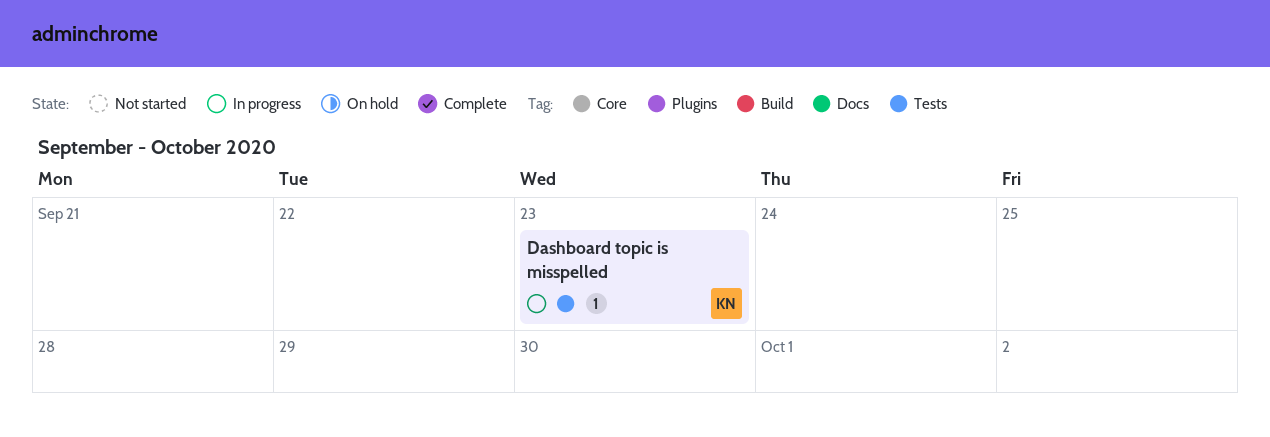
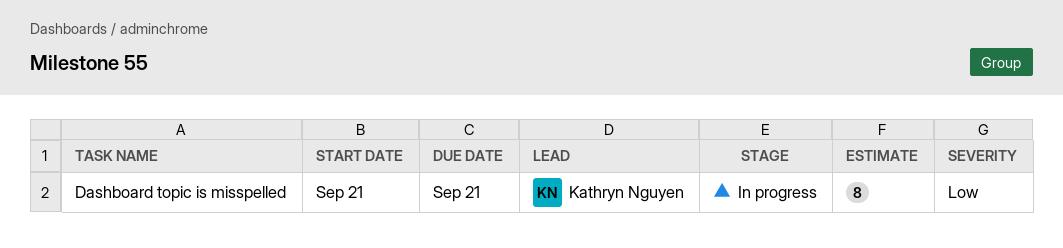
Dashboard topic is misspelled, estimate: 1 -> 8
Dashboard topic is misspelled, due: Sep 23 -> Sep 21

